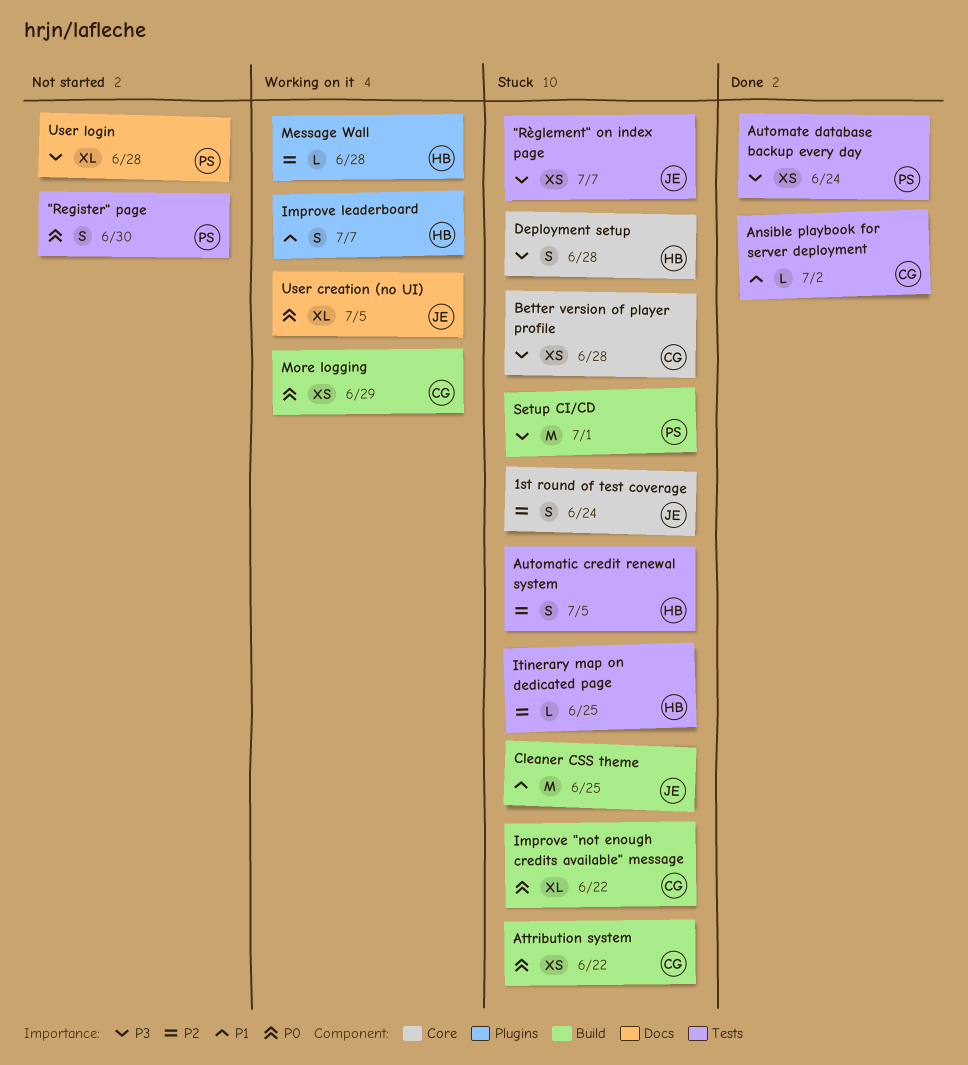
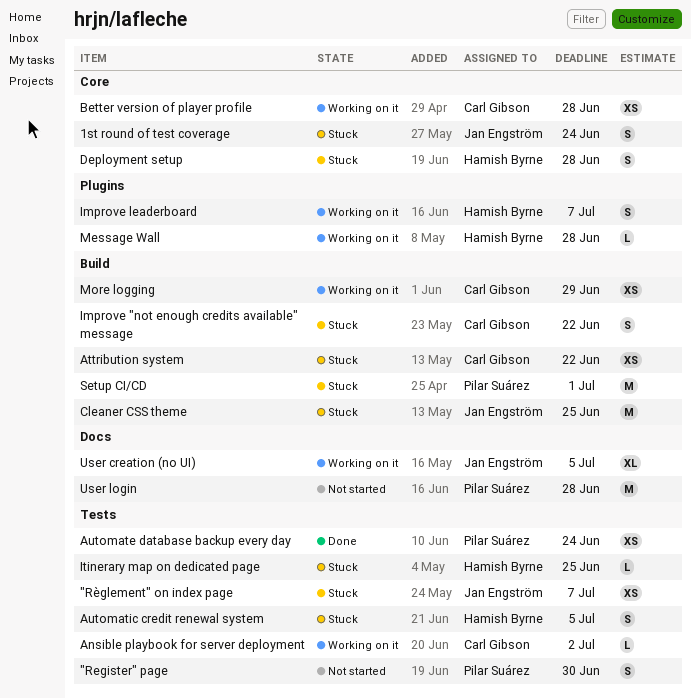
Ansible playbook for server deployment, status: Done -> Working on it
Better version of player profile, status: Stuck -> Working on it
Improve "not enough credits available" message, estimate: XL -> S
User login, estimate: XL -> M

